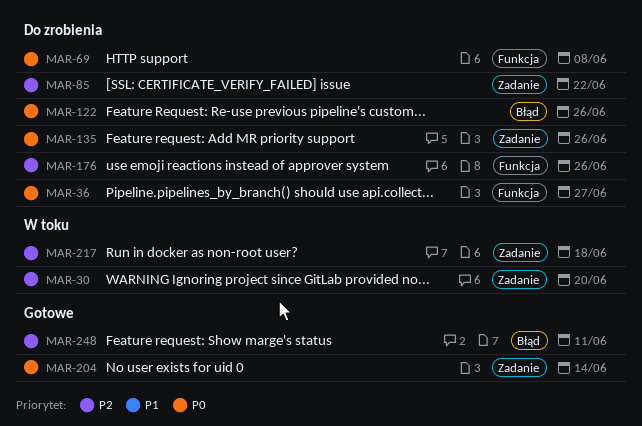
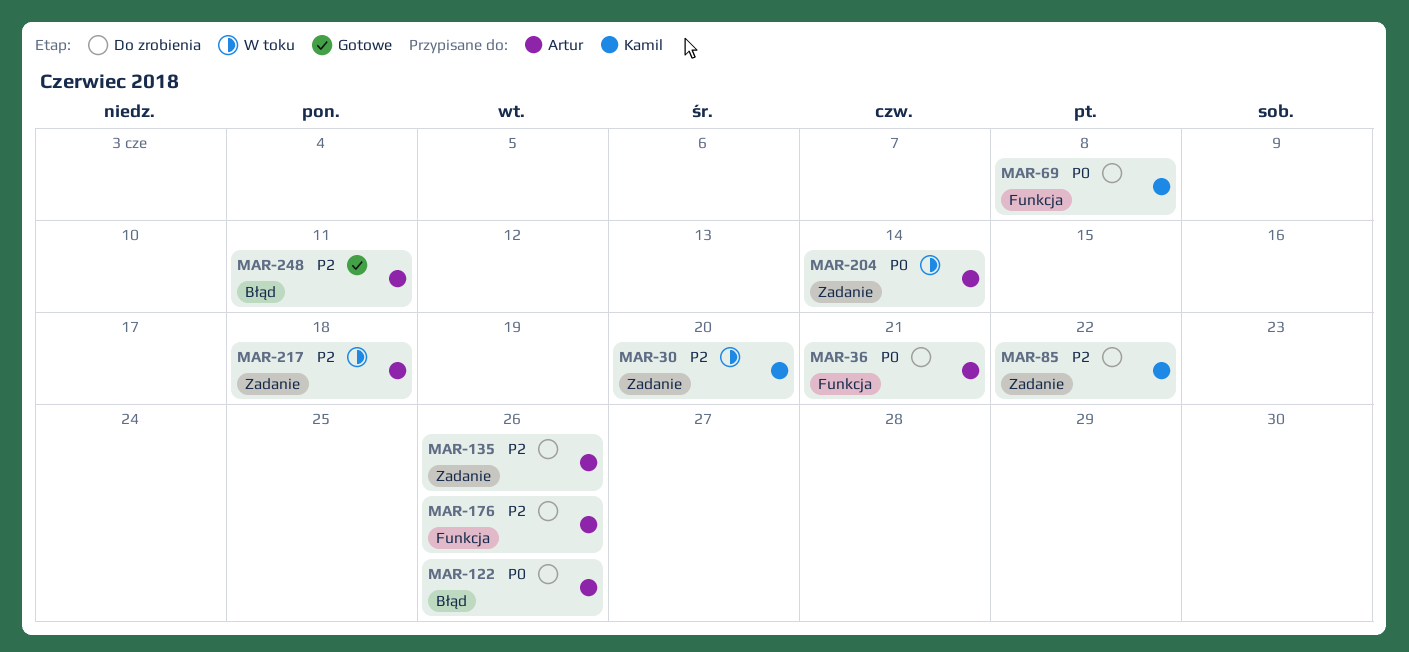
MAR-36, due: Jun 27 -> Jun 21
MAR-135, priority: P0 -> P2
MAR-204, status: Gotowe -> W toku

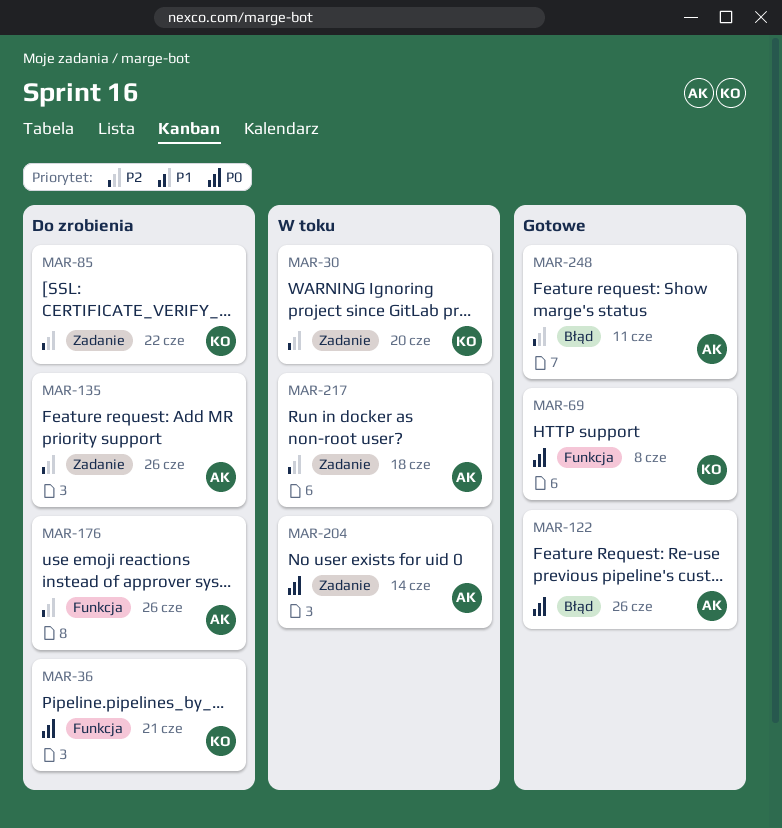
MAR-36, owner: Artur -> Kamil
MAR-69, status: Do zrobienia -> Gotowe
MAR-122, status: Do zrobienia -> Gotowe

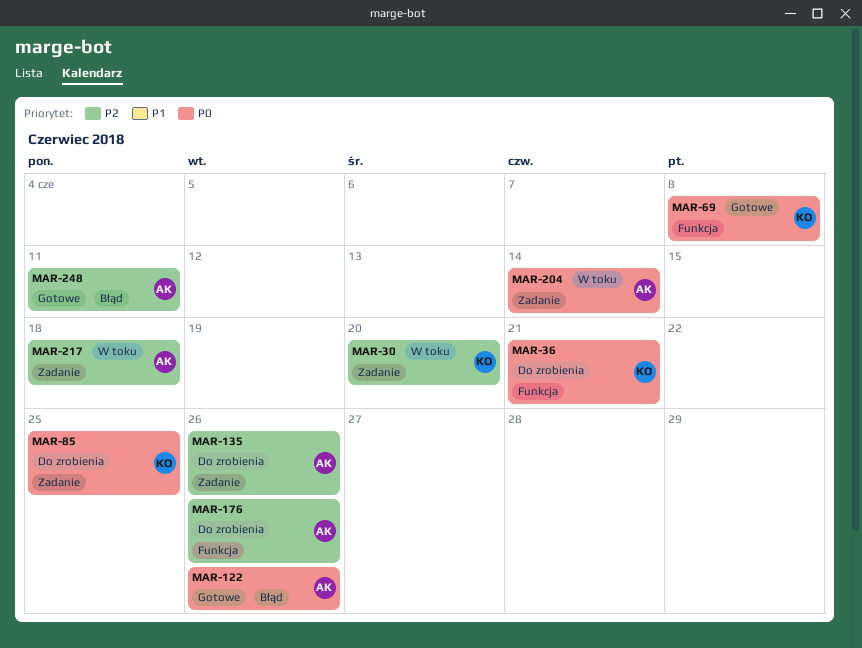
MAR-85, priority: P2 -> P0
MAR-85, due: Jun 22 -> Jun 25

